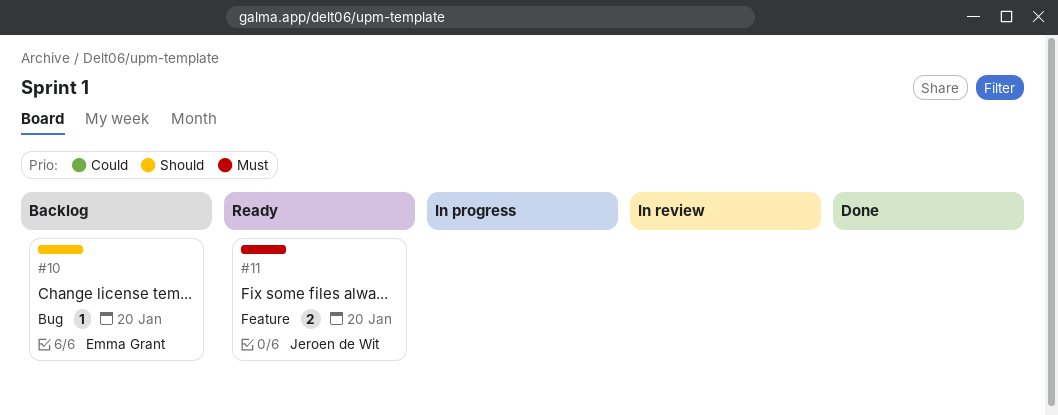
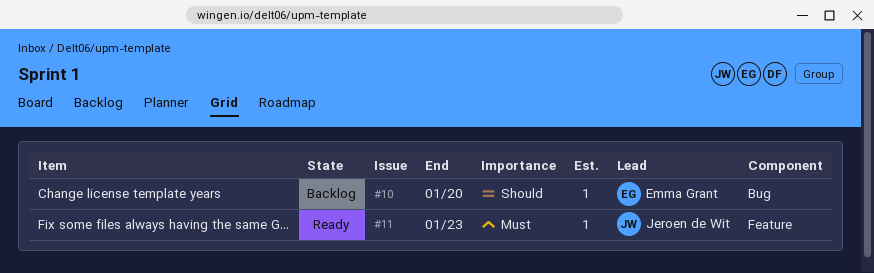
#11, estimate: 2 -> 1
#11, due: Jan 20 -> Jan 23

